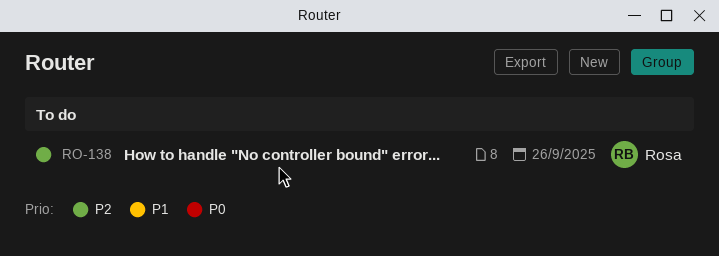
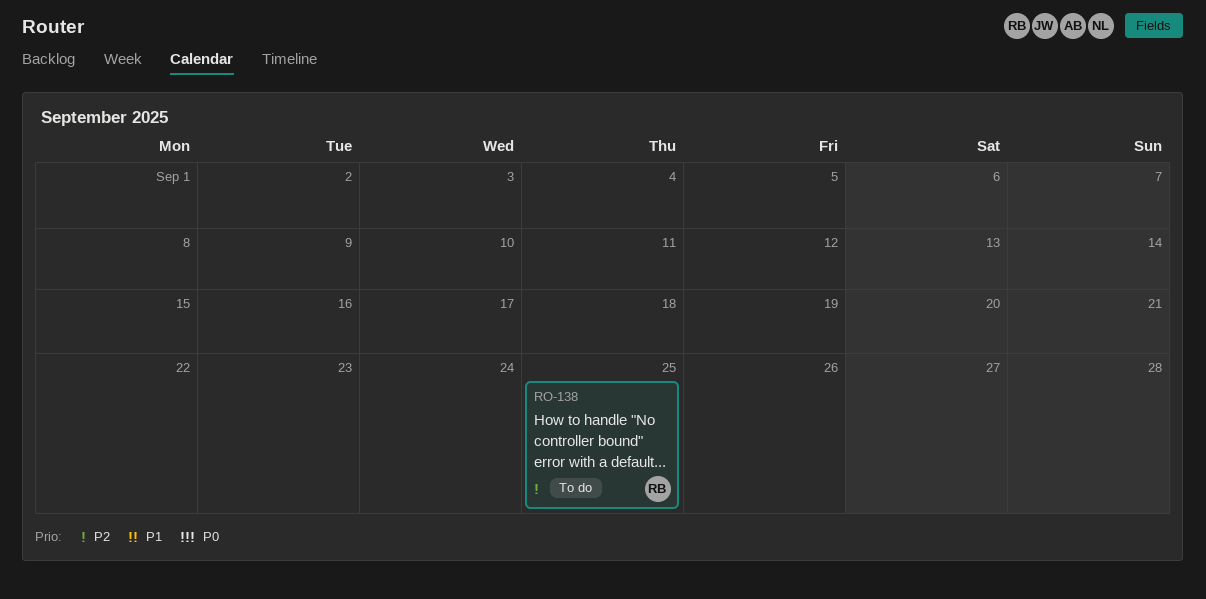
RO-138, due: Sep 26 -> Sep 25

